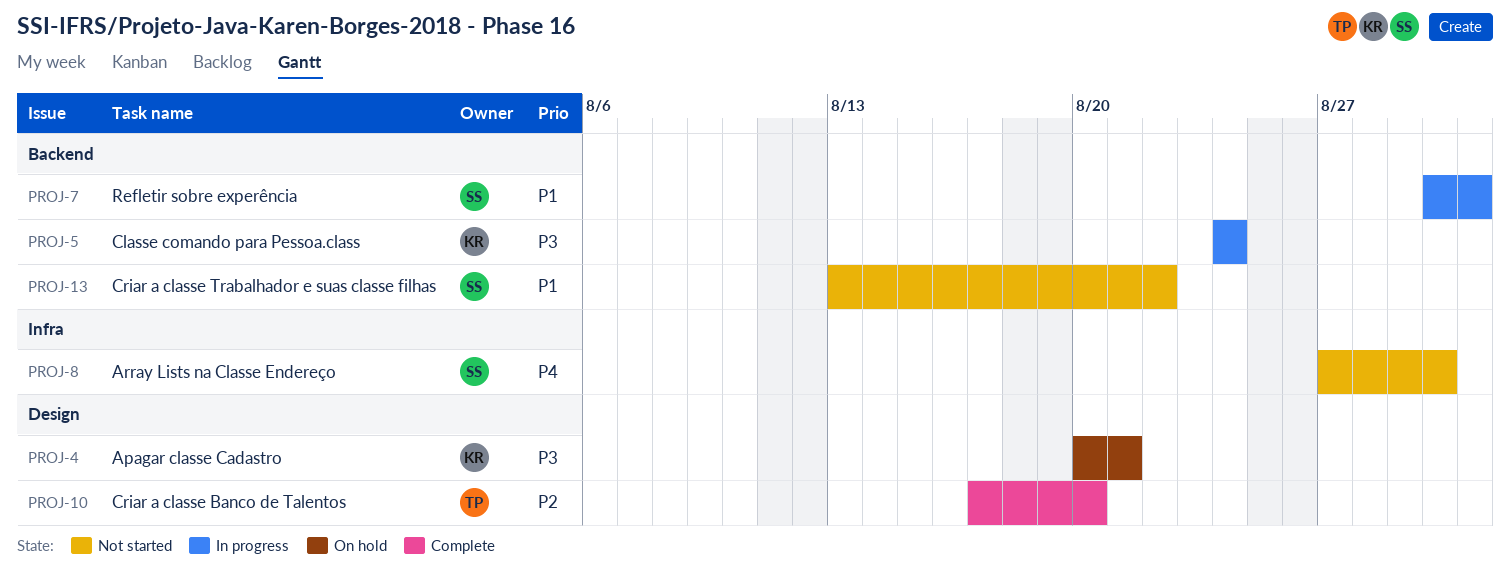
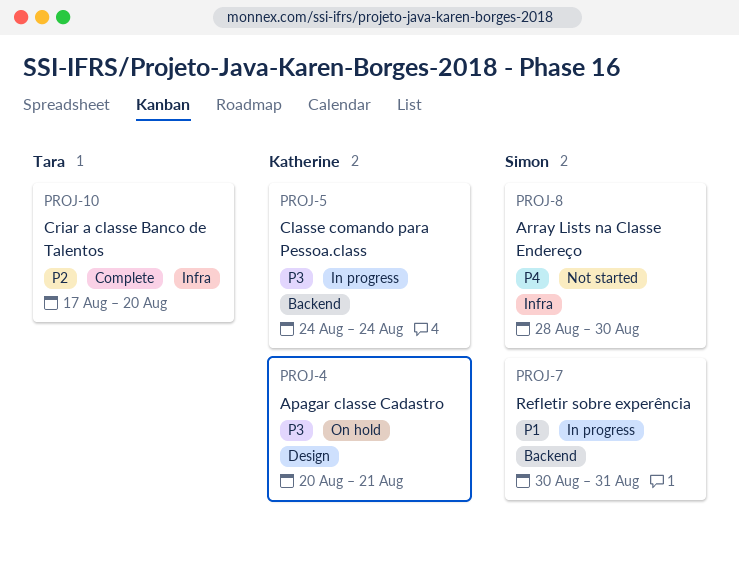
PROJ-8, start: Aug 27 -> Aug 28
PROJ-10, label: Design -> Infra
PROJ-13: present -> none

